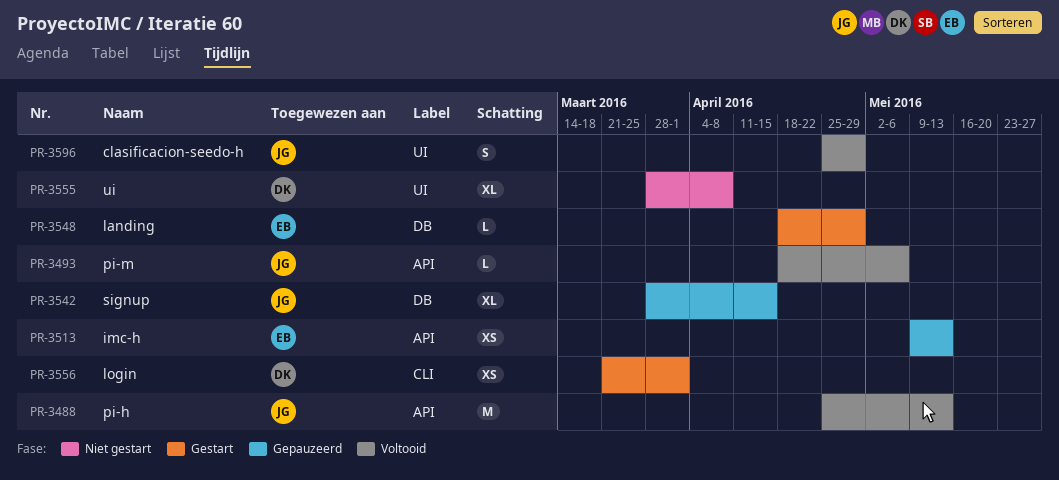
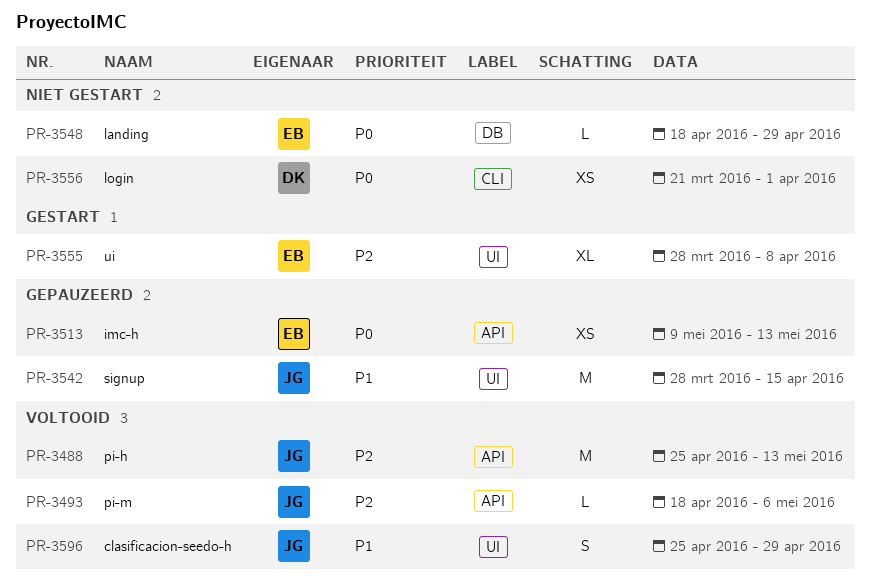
PR-3542, label: DB -> UI
PR-3542, estimate: XL -> M
PR-3548, status: Gestart -> Niet gestart
PR-3555, status: Niet gestart -> Gestart
PR-3555, owner: DK -> EB
PR-3556, status: Gestart -> Niet gestart

